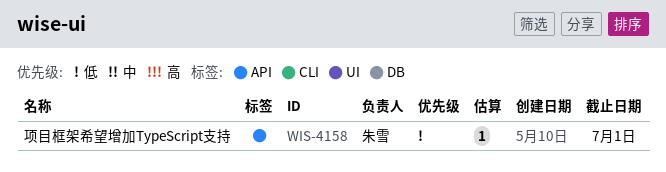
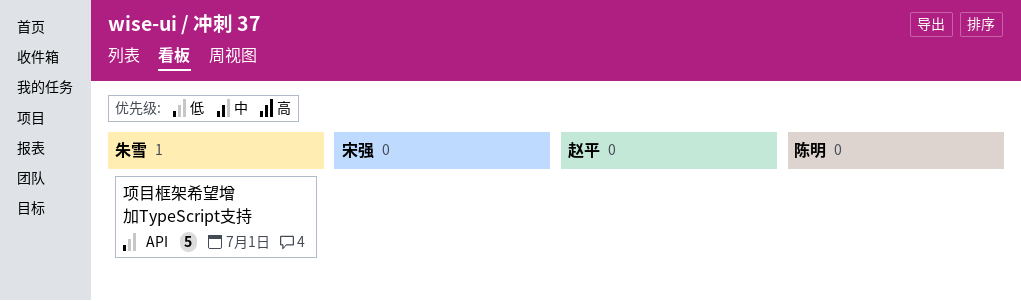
项目框架希望增加TypeScript支持, estimate: 1 -> 5

